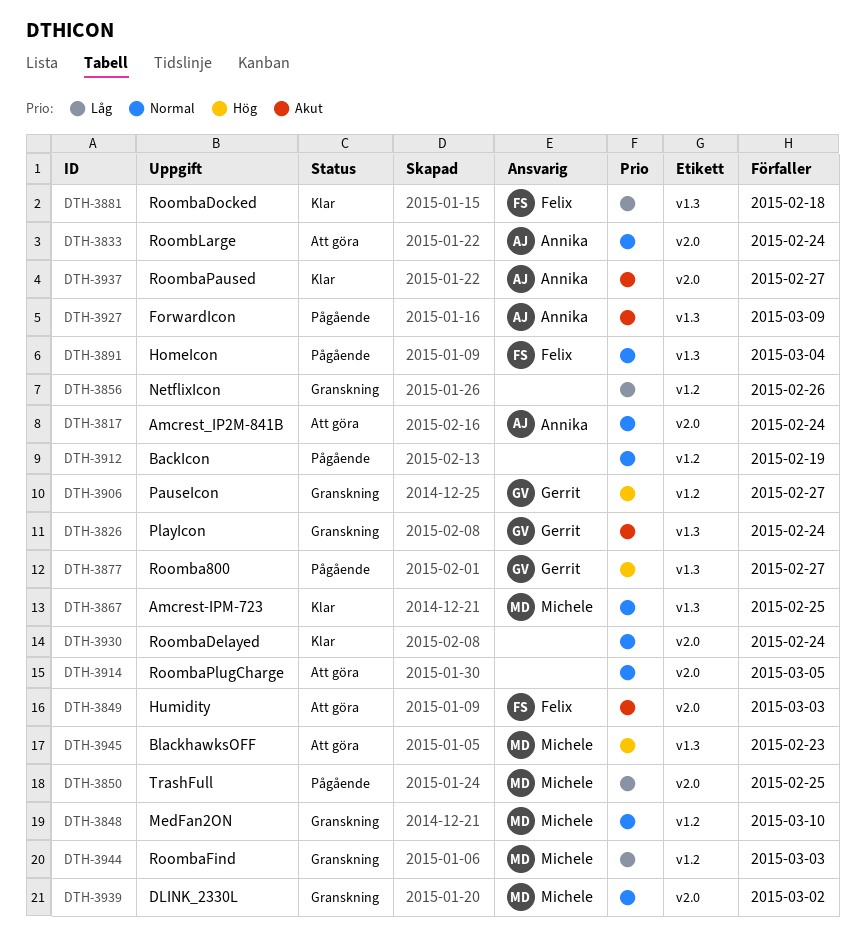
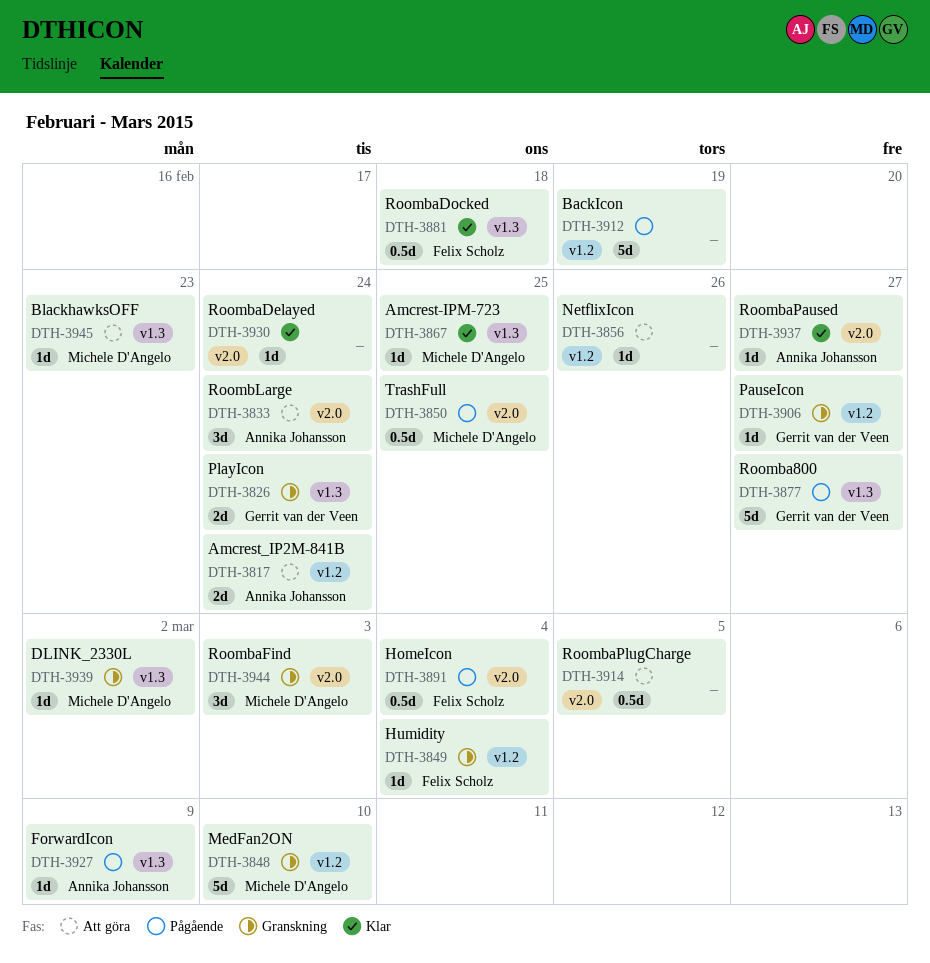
DTH-3817, label: v2.0 -> v1.2
DTH-3849, status: Att göra -> Granskning
DTH-3849, label: v2.0 -> v1.2
DTH-3849, due: Mar 3 -> Mar 4
DTH-3856, status: Granskning -> Att göra
DTH-3891, label: v1.3 -> v2.0
DTH-3939, label: v2.0 -> v1.3
DTH-3944, label: v1.2 -> v2.0

